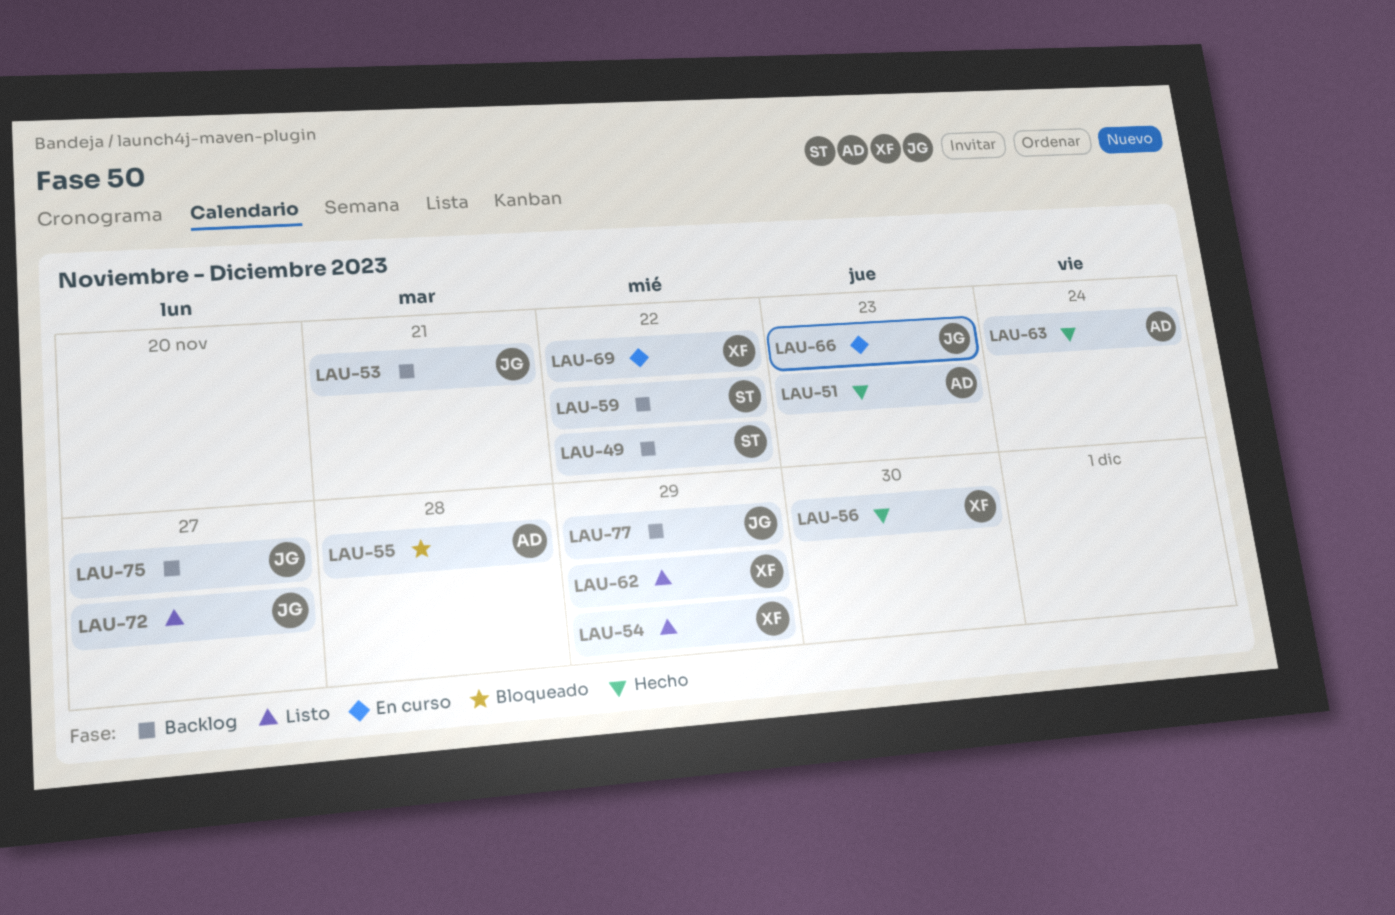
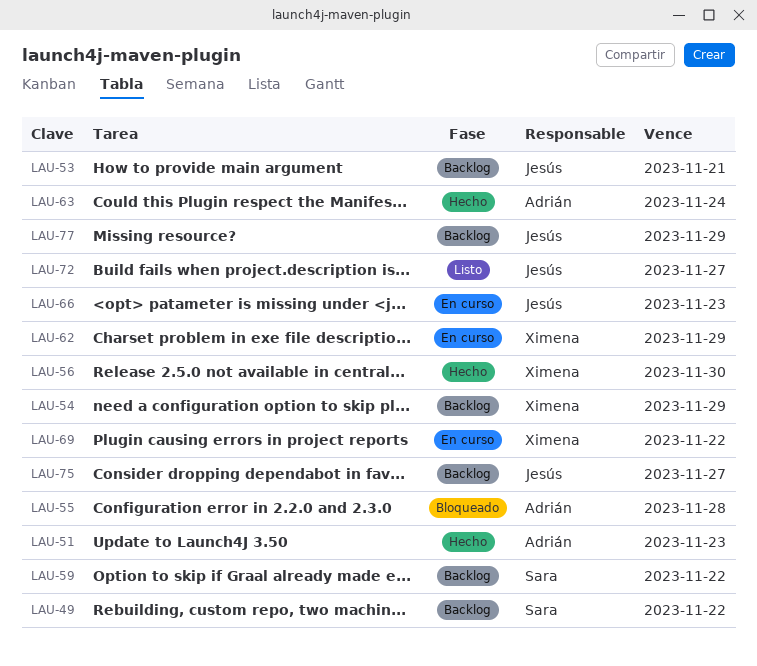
LAU-54, status: Listo -> Backlog
LAU-62, status: Listo -> En curso

